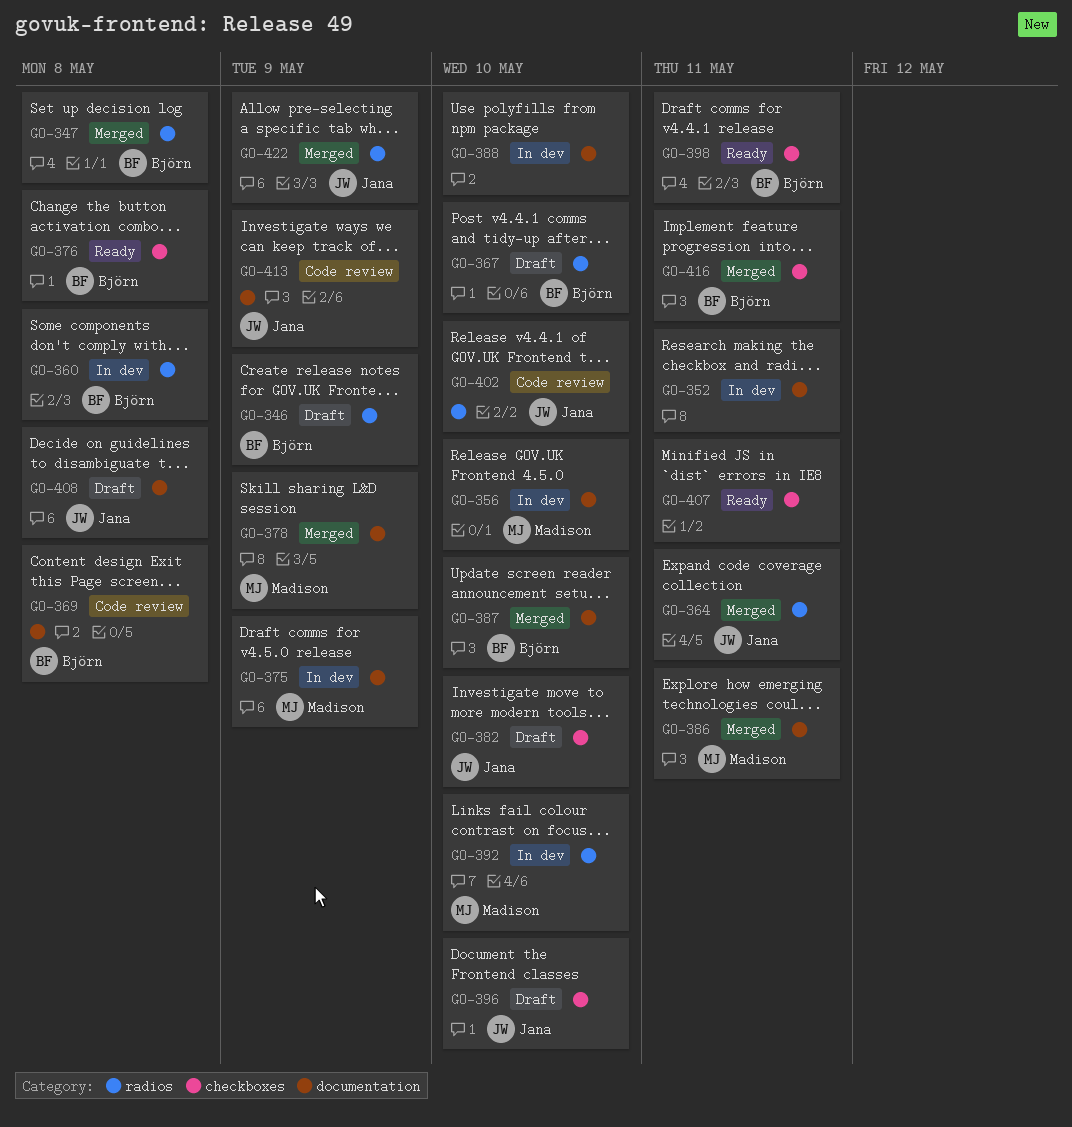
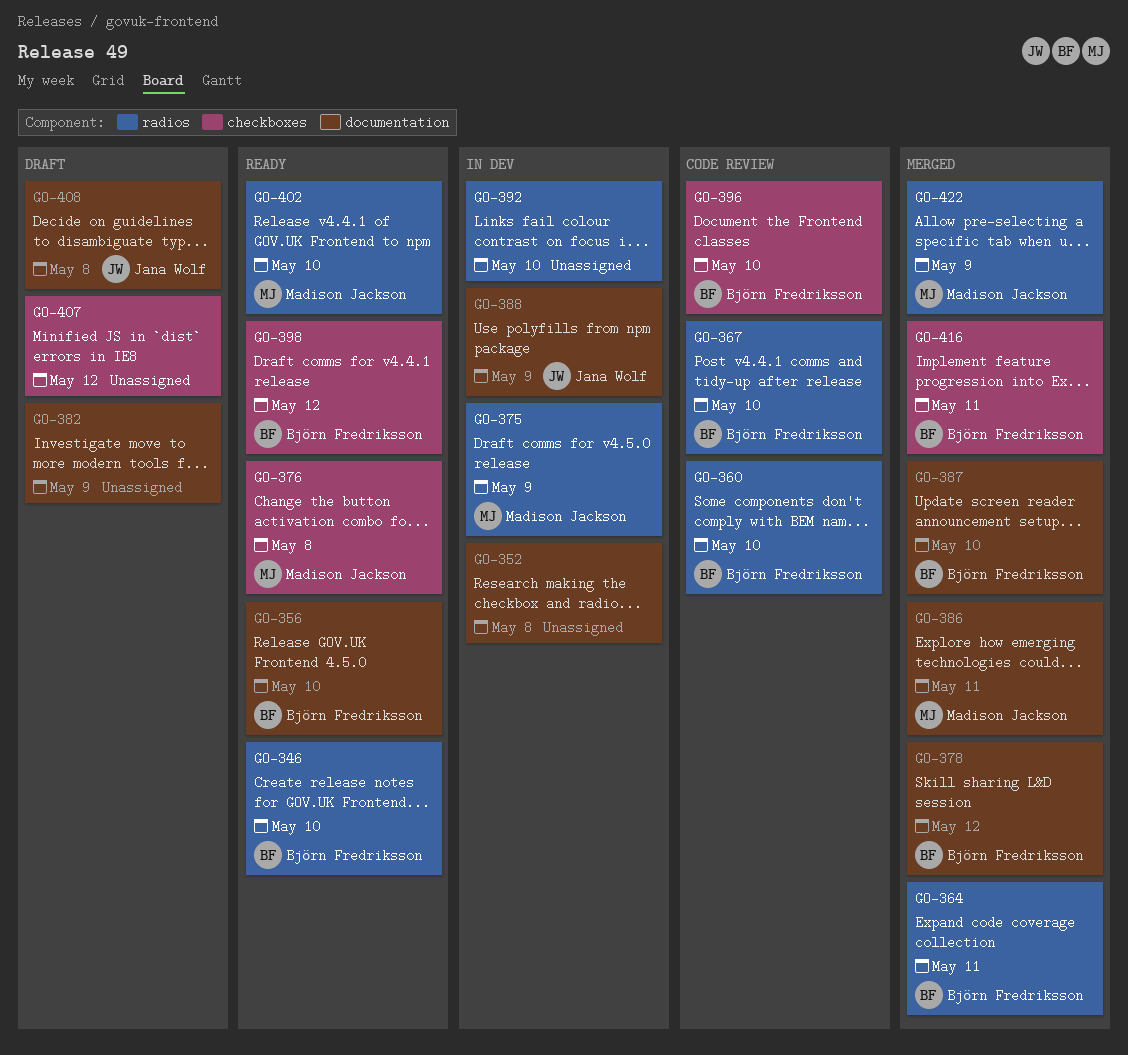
GO-346, status: Draft -> Ready
GO-346, due: May 9 -> May 10
GO-347: present -> none
GO-352, due: May 11 -> May 8
GO-356, status: In dev -> Ready
GO-356, owner: Madison Jackson -> Björn Fredriksson
GO-360, status: In dev -> Code review
GO-360, due: May 8 -> May 10
GO-364, owner: Jana Wolf -> Björn Fredriksson
GO-367, status: Draft -> Code review
GO-369: present -> none
GO-375, label: documentation -> radios
GO-376, owner: Björn Fredriksson -> Madison Jackson
GO-378, owner: Madison Jackson -> Björn Fredriksson
GO-378, due: May 9 -> May 12
GO-382, owner: Jana Wolf -> none
GO-382, label: checkboxes -> documentation
GO-382, due: May 10 -> May 9
GO-388, owner: none -> Jana Wolf
GO-388, due: May 10 -> May 9
GO-392, owner: Madison Jackson -> none
GO-396, status: Draft -> Code review
GO-396, owner: Jana Wolf -> Björn Fredriksson
GO-398, due: May 11 -> May 12
GO-402, status: Code review -> Ready
GO-402, owner: Jana Wolf -> Madison Jackson
GO-407, status: Ready -> Draft
GO-407, due: May 11 -> May 12
GO-413: present -> none
GO-422, owner: Jana Wolf -> Madison Jackson

